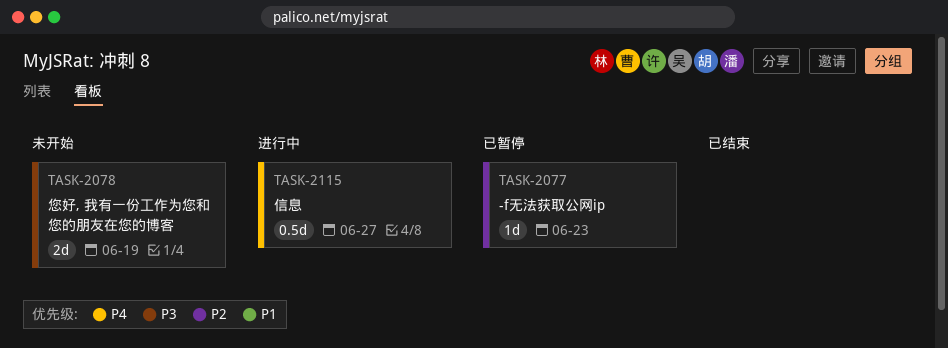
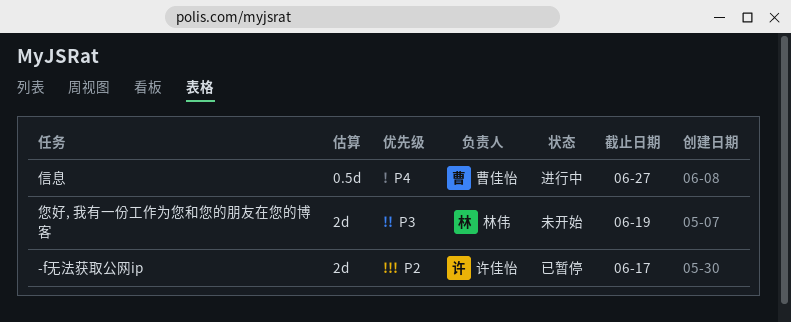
-f无法获取公网ip, estimate: 1d -> 2d
-f无法获取公网ip, due: Jun 23 -> Jun 17

